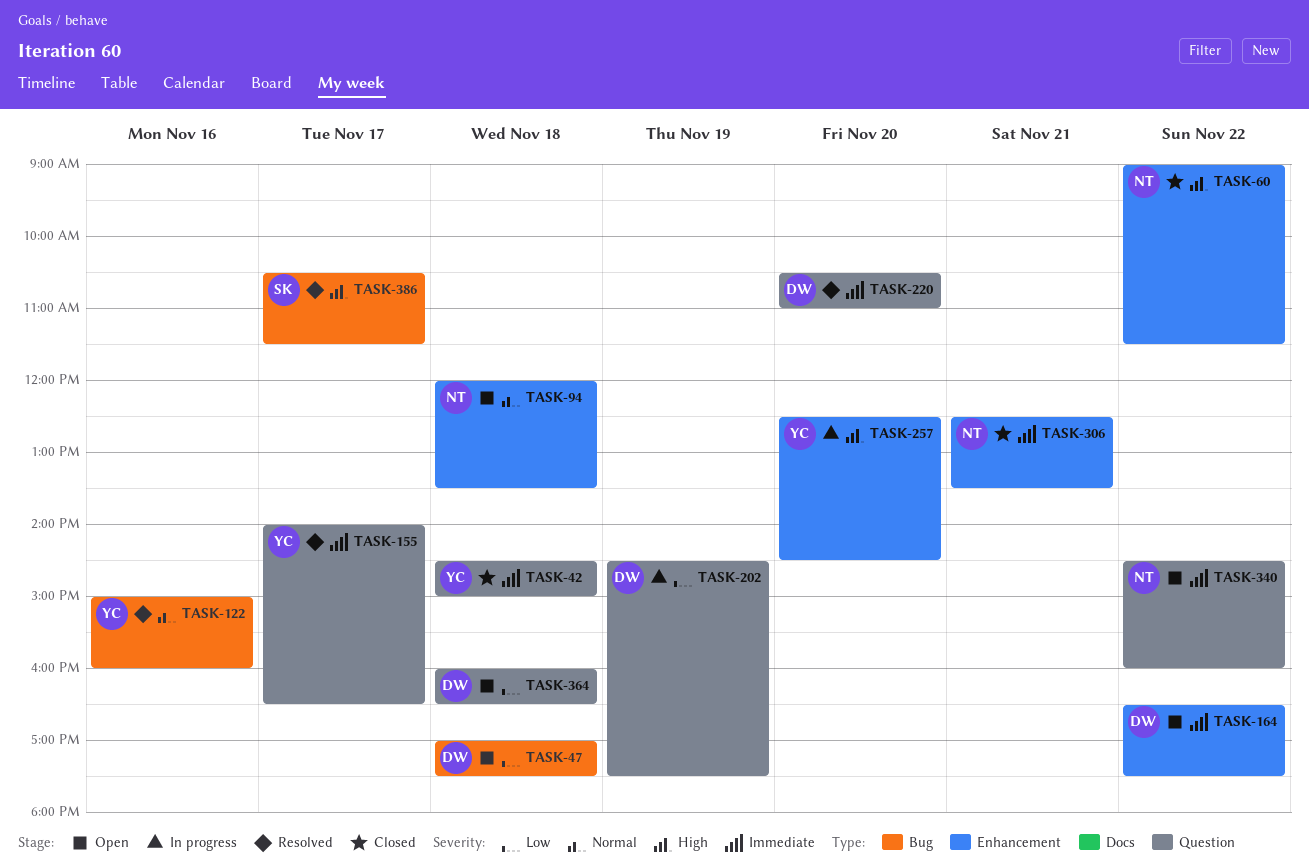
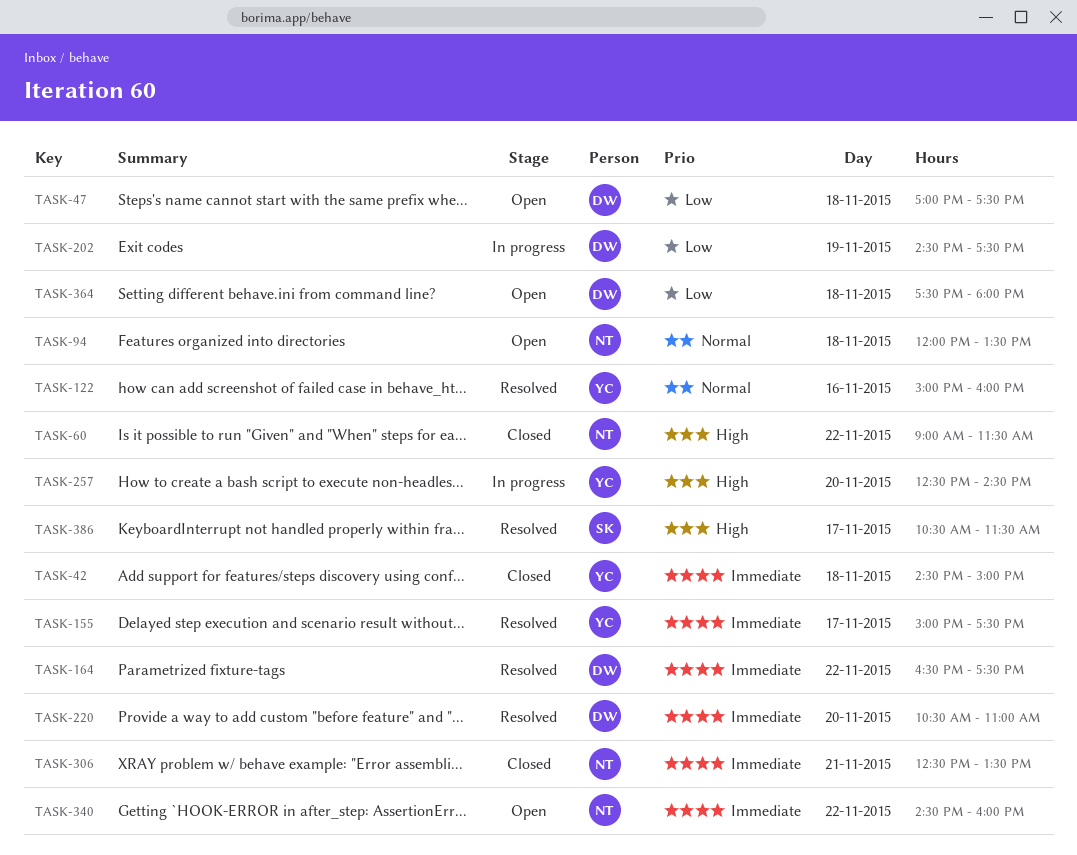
TASK-155, begins: 14:00 -> 15:00
TASK-155, ends: 16:30 -> 17:30
TASK-164, status: Open -> Resolved
TASK-364, begins: 16:00 -> 17:30
TASK-364, ends: 16:30 -> 18:00

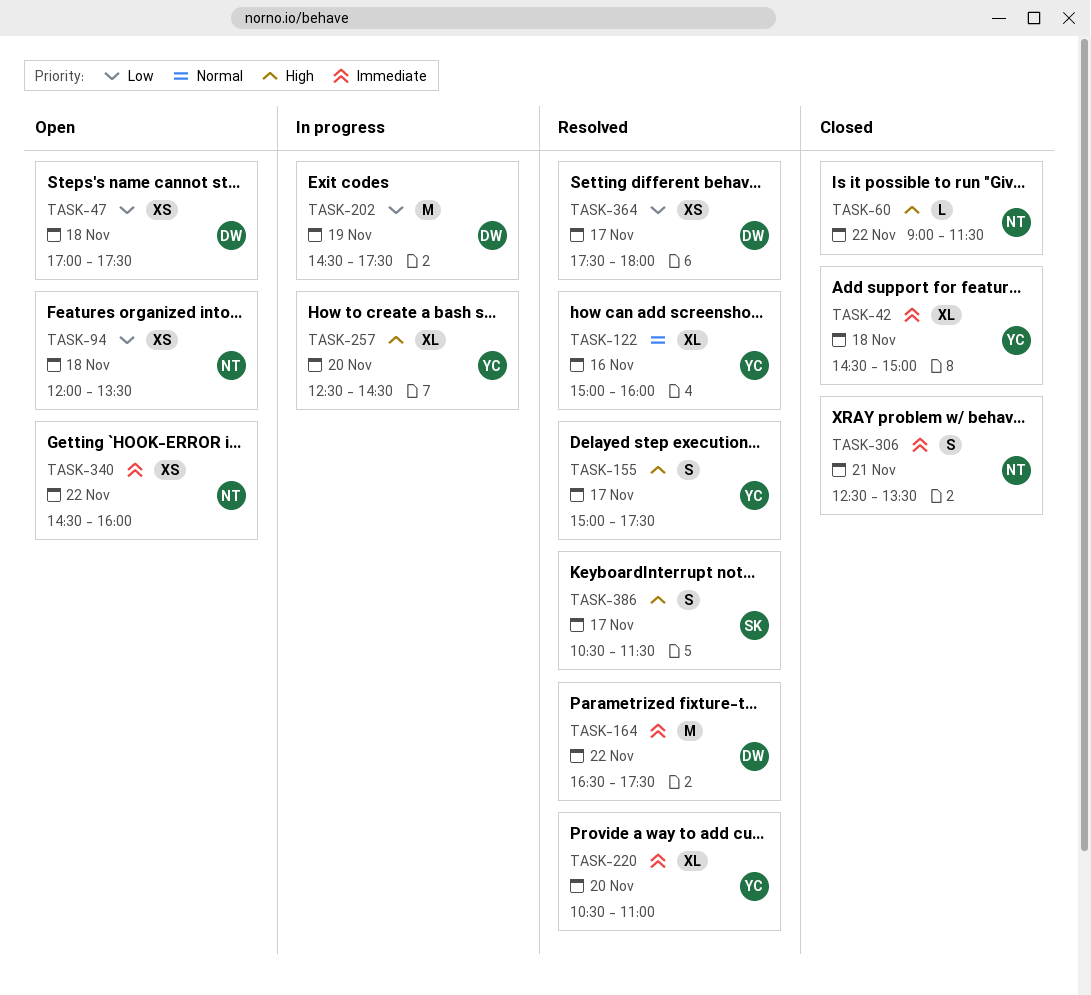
TASK-94, priority: Normal -> Low
TASK-155, priority: Immediate -> High
TASK-220, owner: DW -> YC
TASK-364, status: Open -> Resolved
TASK-364, day: Nov 18 -> Nov 17

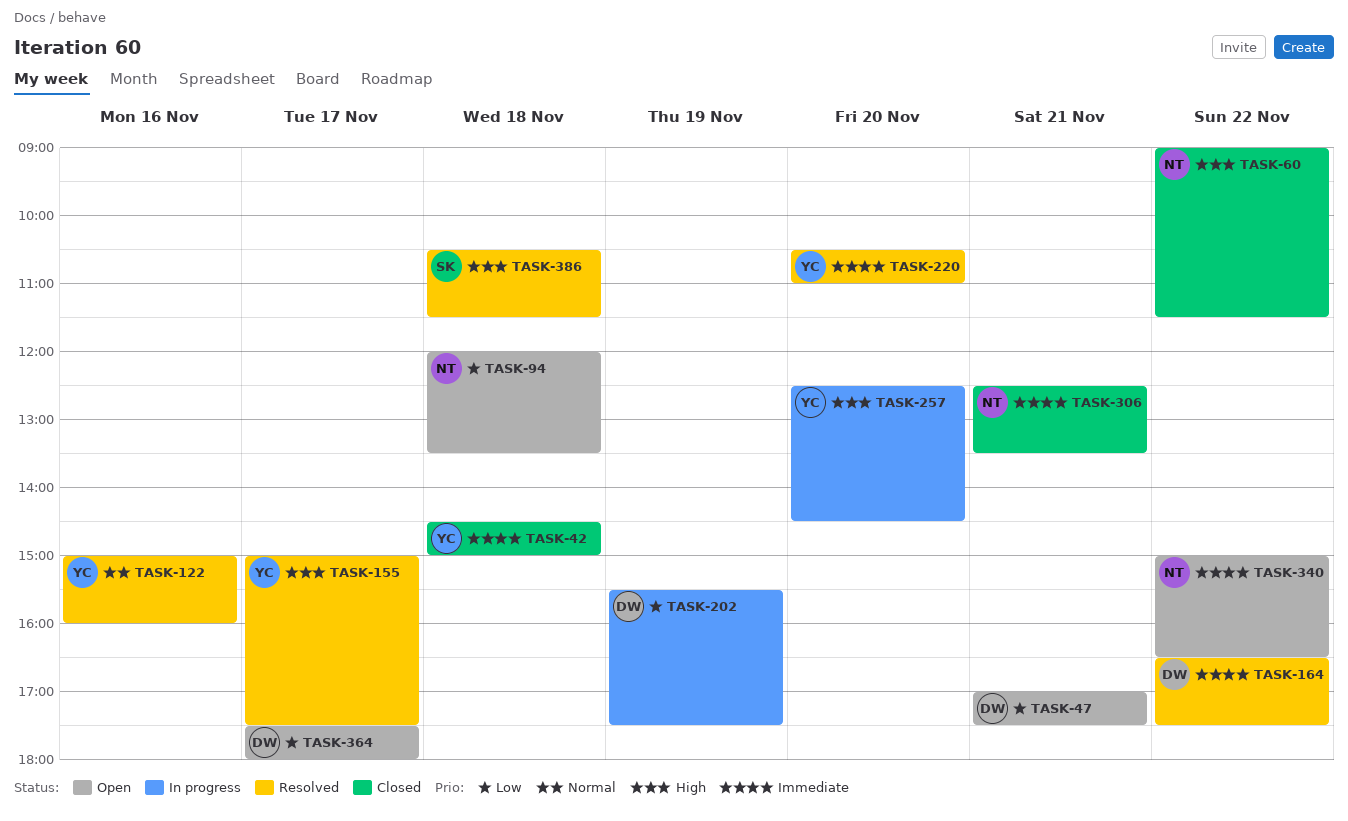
TASK-47, day: Nov 18 -> Nov 21
TASK-202, begins: 14:30 -> 15:30
TASK-340, begins: 14:30 -> 15:00
TASK-340, ends: 16:00 -> 16:30
TASK-364, status: Resolved -> Open
TASK-386, day: Nov 17 -> Nov 18

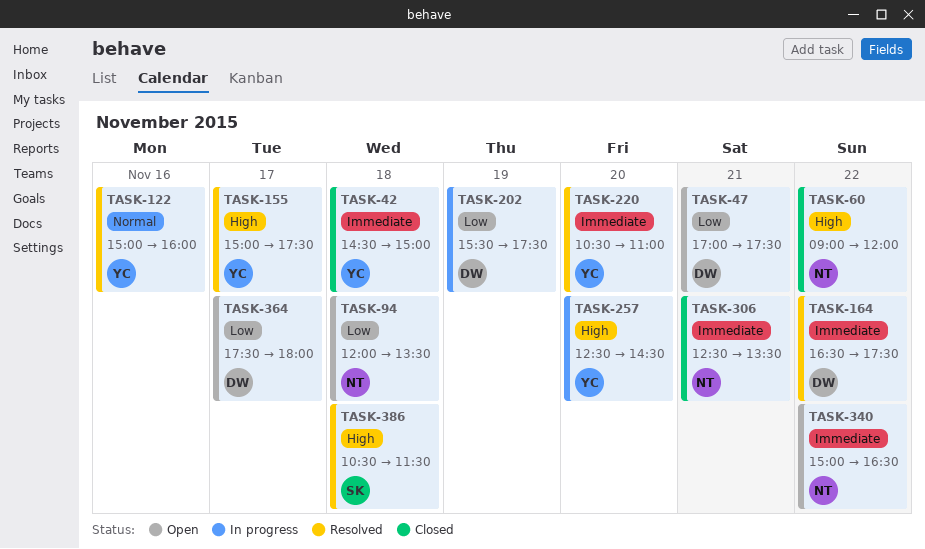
TASK-60, ends: 11:30 -> 12:00

